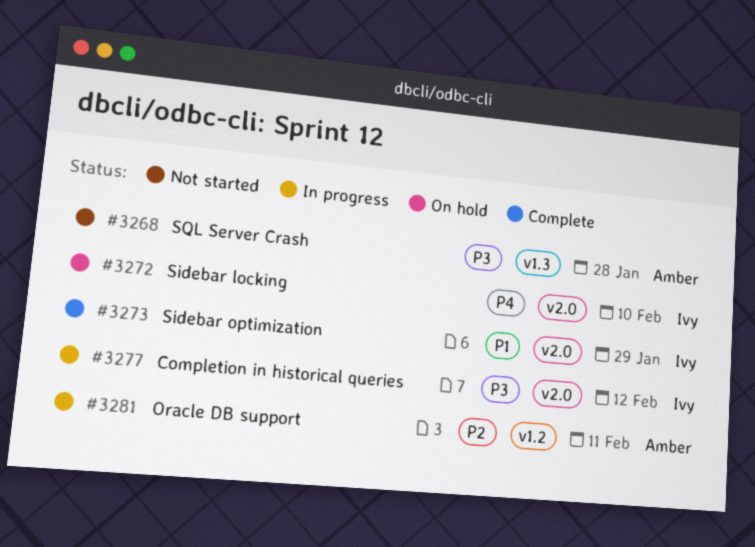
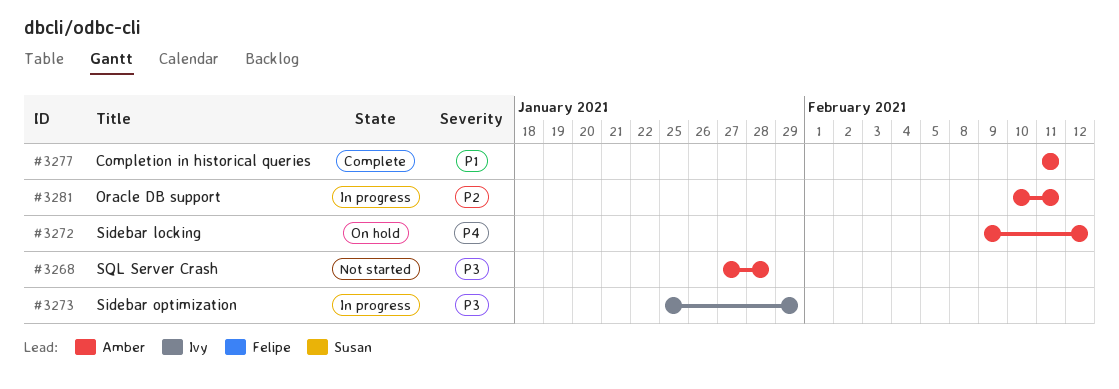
#3272, owner: Ivy -> Amber
#3272, due: Feb 10 -> Feb 12
#3273, status: Complete -> In progress
#3273, priority: P1 -> P3
#3277, status: In progress -> Complete
#3277, owner: Ivy -> Amber
#3277, priority: P3 -> P1
#3277, due: Feb 12 -> Feb 11

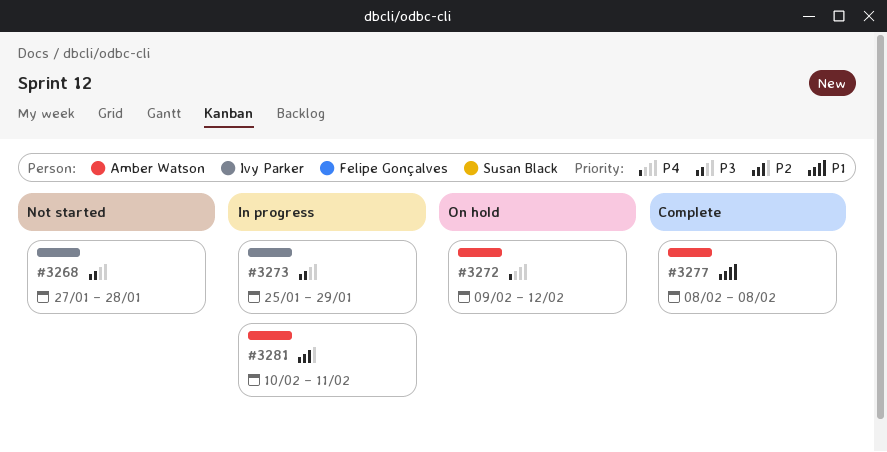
#3268, owner: Amber Watson -> Ivy Parker
#3277, start: Feb 11 -> Feb 8
#3277, due: Feb 11 -> Feb 8

